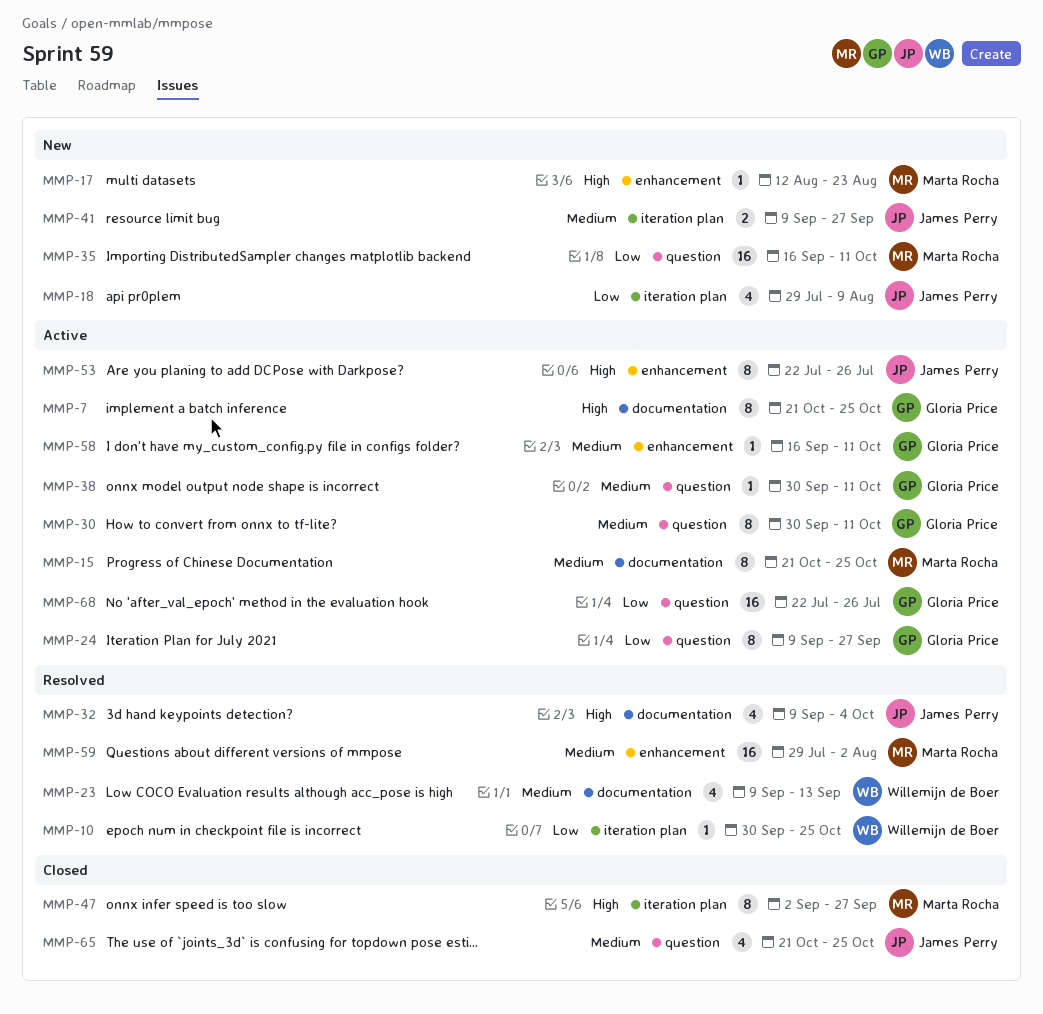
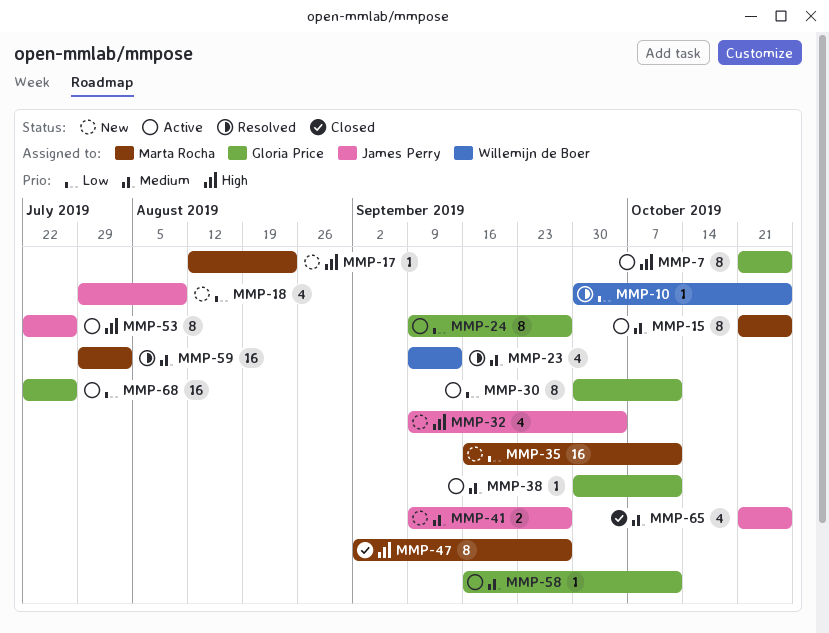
MMP-30, priority: Medium -> Low
MMP-32, status: Resolved -> New

